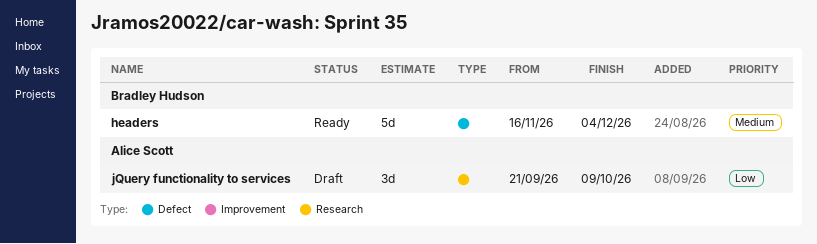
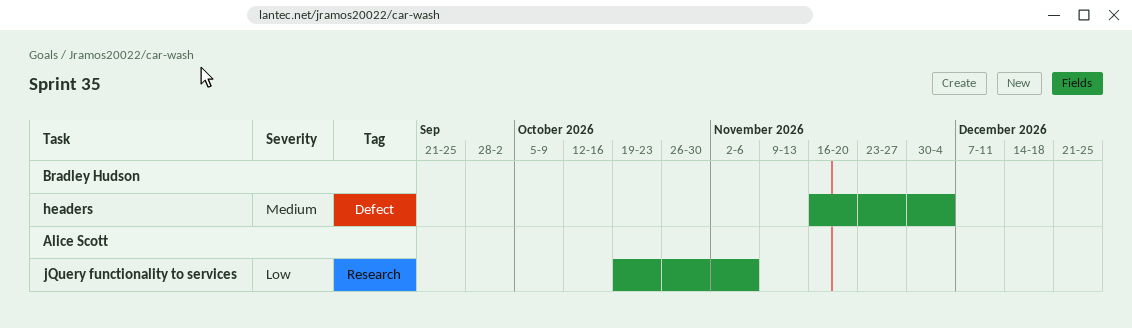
jQuery functionality to services, start: Sep 21 -> Oct 19
jQuery functionality to services, due: Oct 9 -> Nov 6

